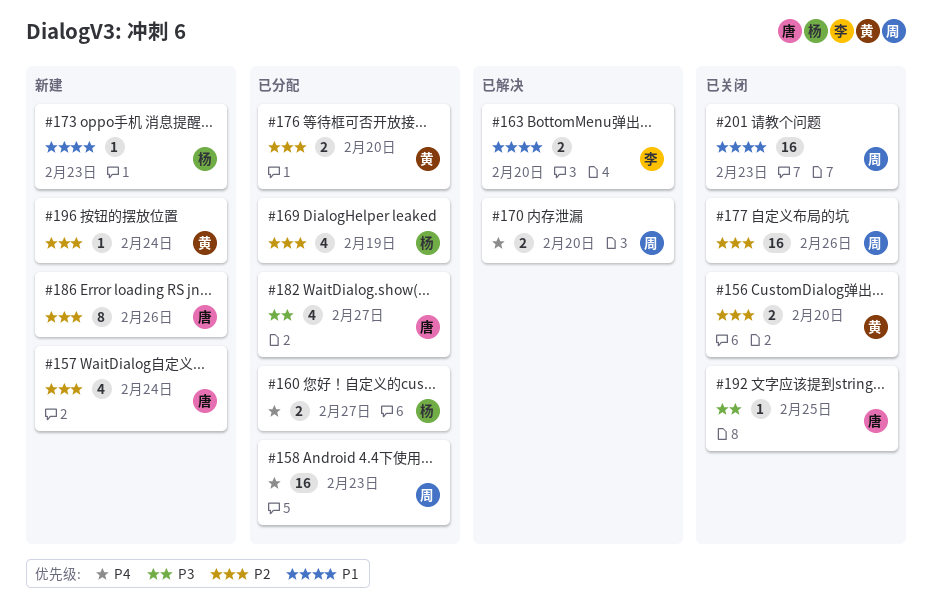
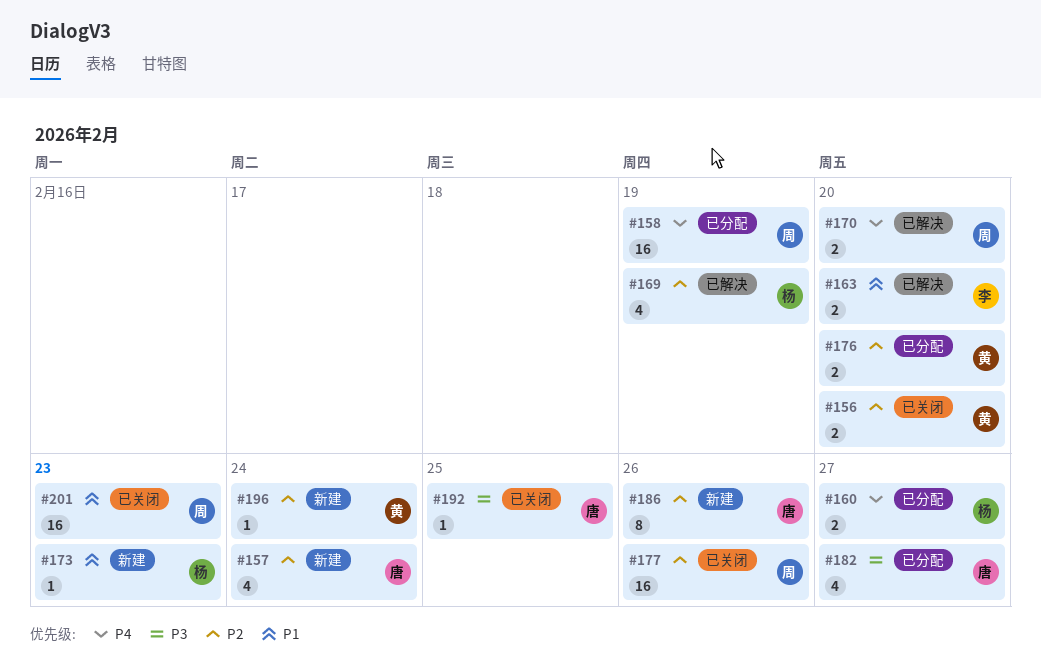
#158, due: Feb 23 -> Feb 19
#169, status: 已分配 -> 已解决

